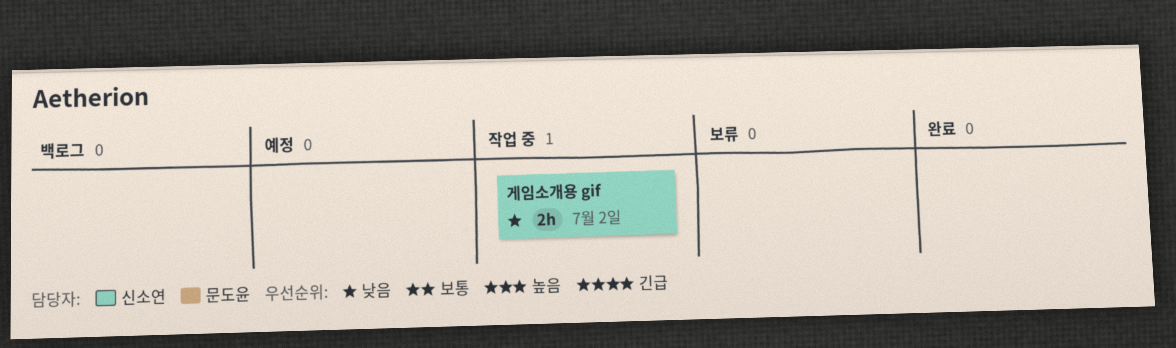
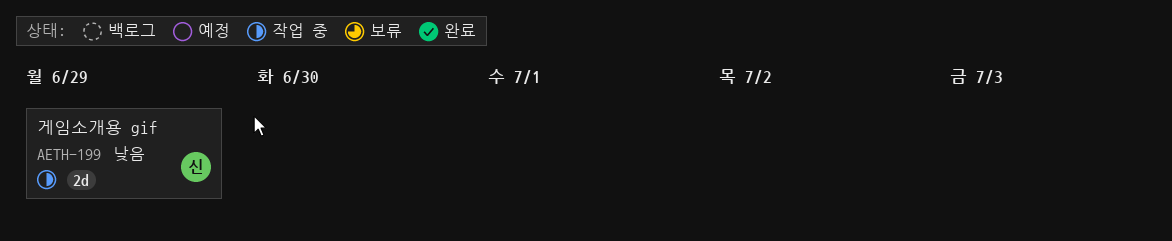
게임소개용 gif, estimate: 2h -> 2d
게임소개용 gif, due: Jul 2 -> Jun 29

